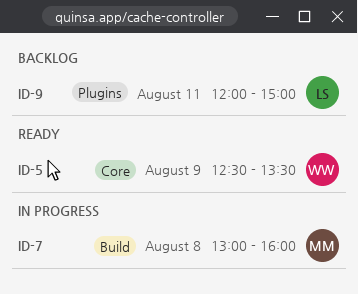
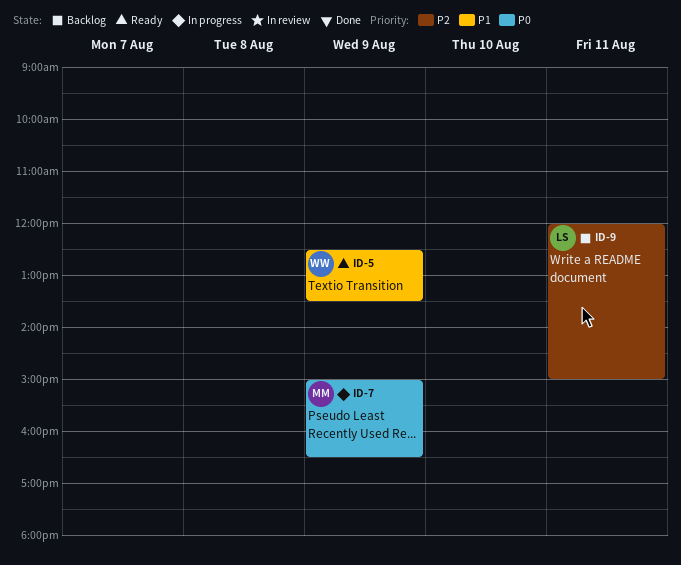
ID-7, day: Aug 8 -> Aug 9
ID-7, begins: 13:00 -> 15:00
ID-7, ends: 16:00 -> 16:30

